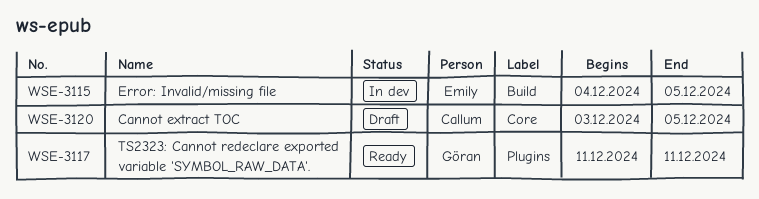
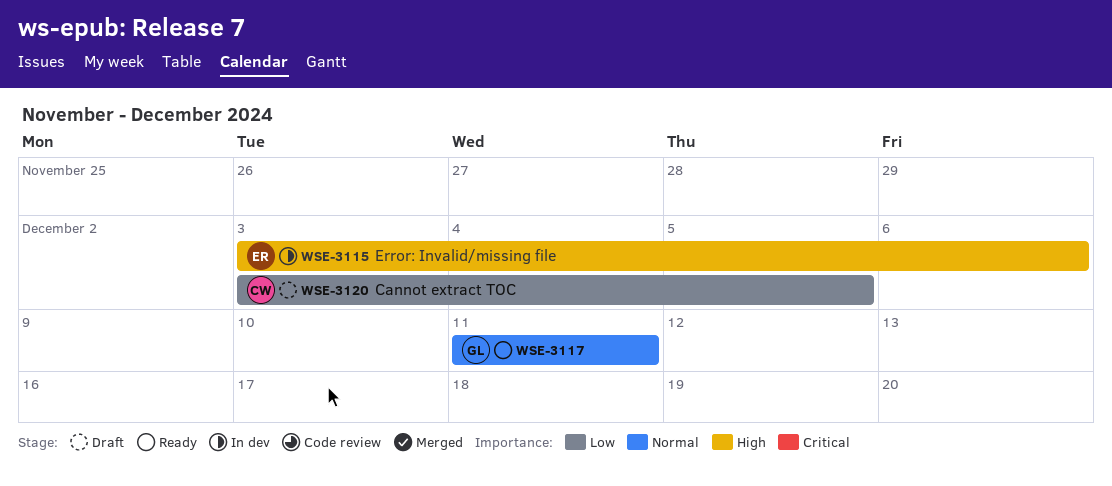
WSE-3115, start: Dec 4 -> Dec 3
WSE-3115, due: Dec 5 -> Dec 6

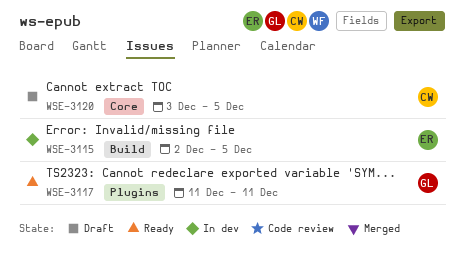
WSE-3115, start: Dec 3 -> Dec 2
WSE-3115, due: Dec 6 -> Dec 5

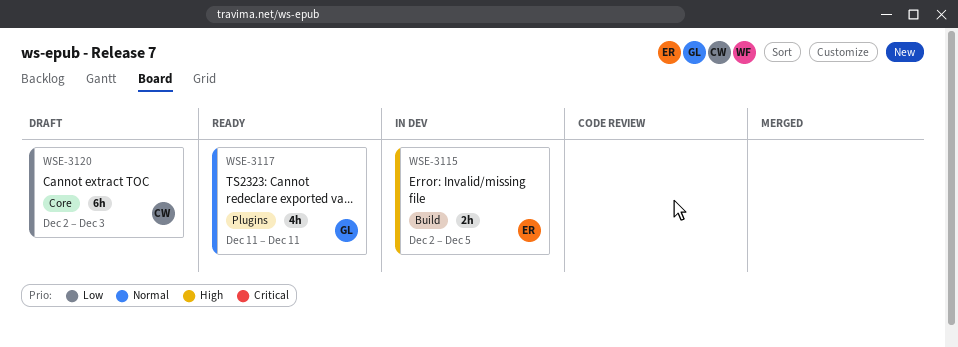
WSE-3120, start: Dec 3 -> Dec 2
WSE-3120, due: Dec 5 -> Dec 3

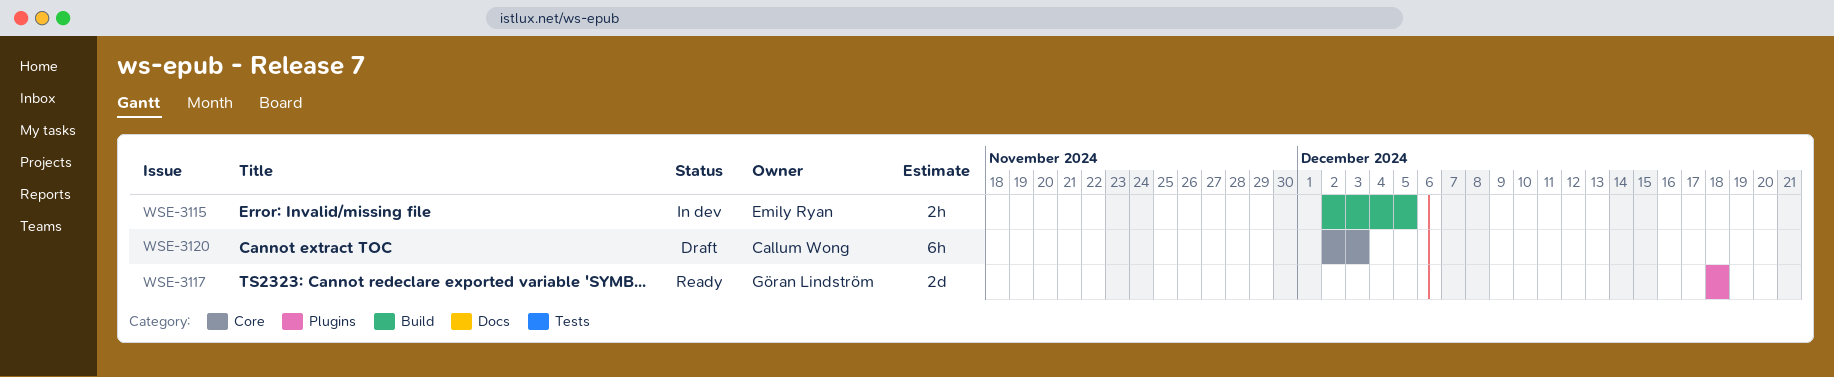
WSE-3117, estimate: 4h -> 2d
WSE-3117, start: Dec 11 -> Dec 18
WSE-3117, due: Dec 11 -> Dec 18

